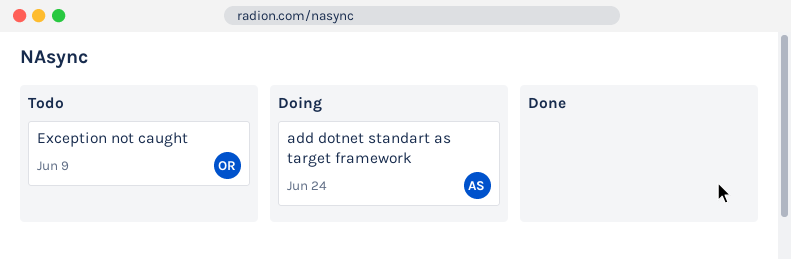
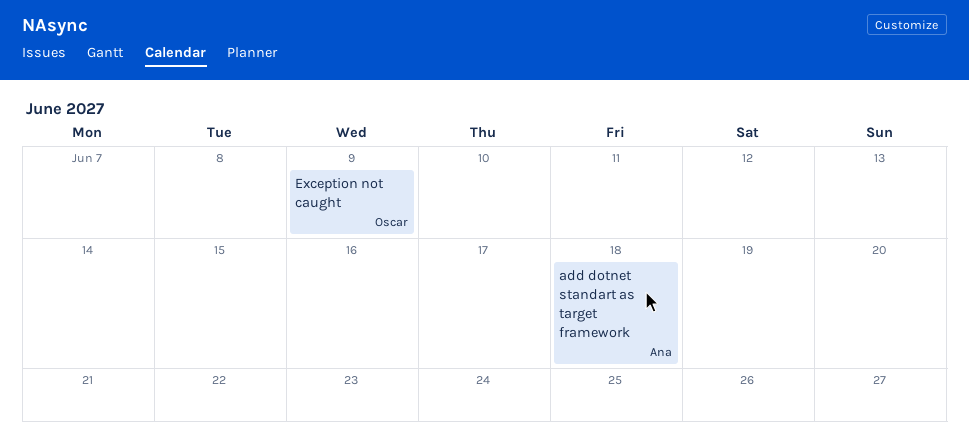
add dotnet standart as target framework, due: Jun 24 -> Jun 18

